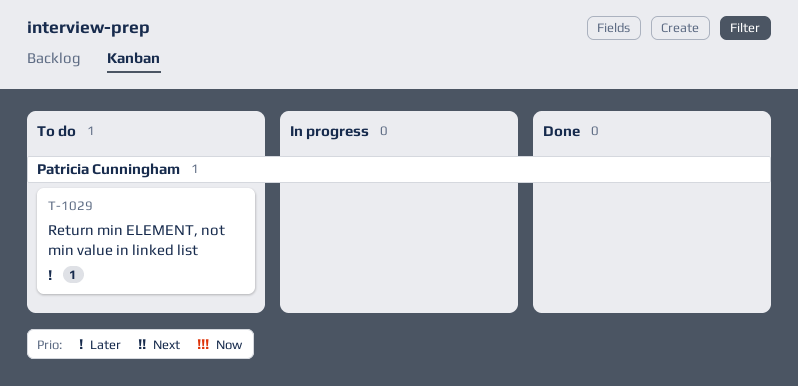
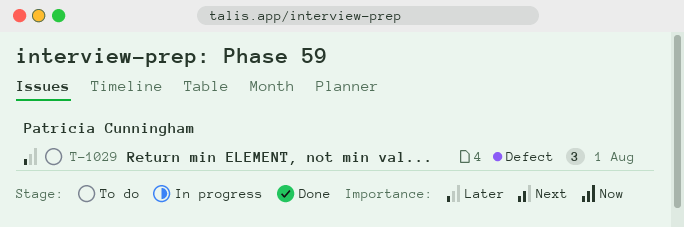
T-1029, estimate: 1 -> 3

